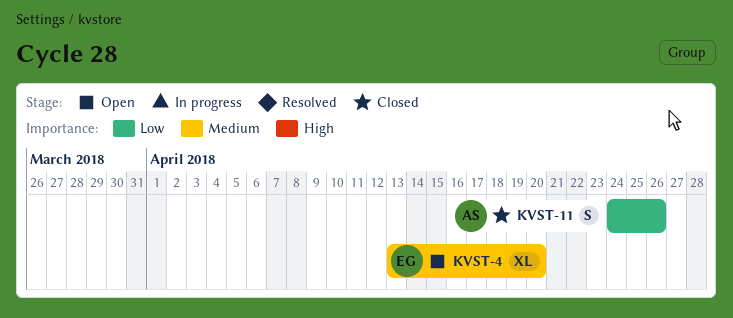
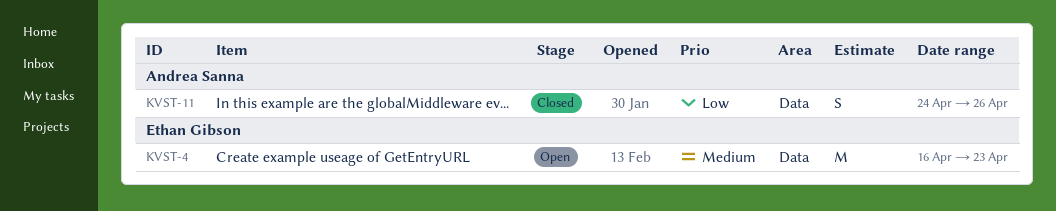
KVST-4, estimate: XL -> M
KVST-4, start: Apr 13 -> Apr 16
KVST-4, due: Apr 20 -> Apr 23

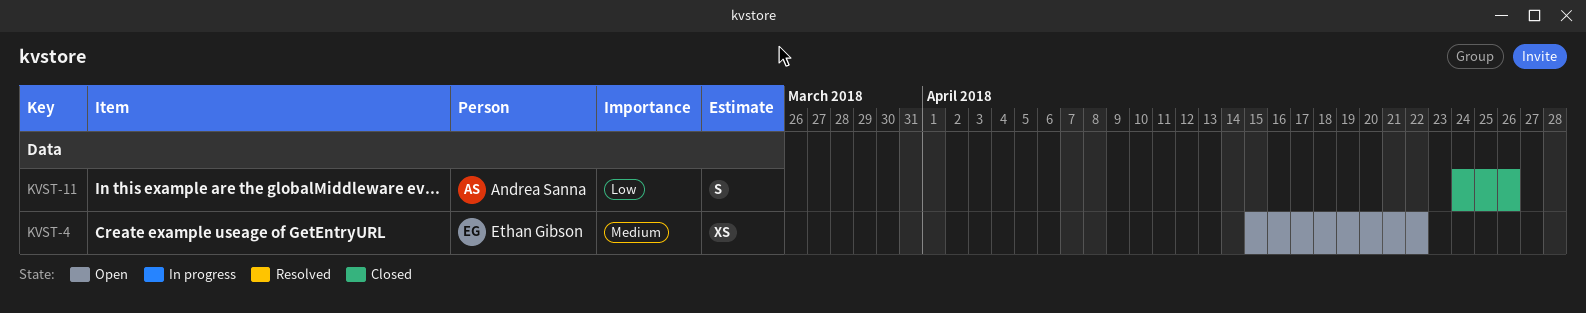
KVST-4, estimate: M -> XS
KVST-4, start: Apr 16 -> Apr 15
KVST-4, due: Apr 23 -> Apr 22

